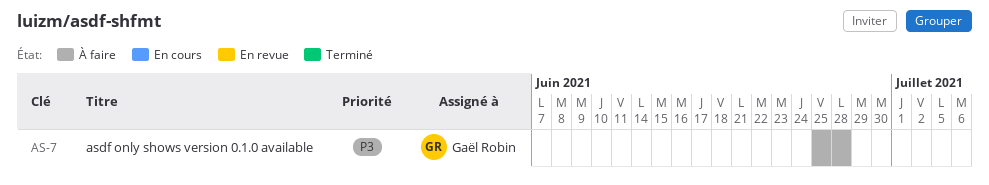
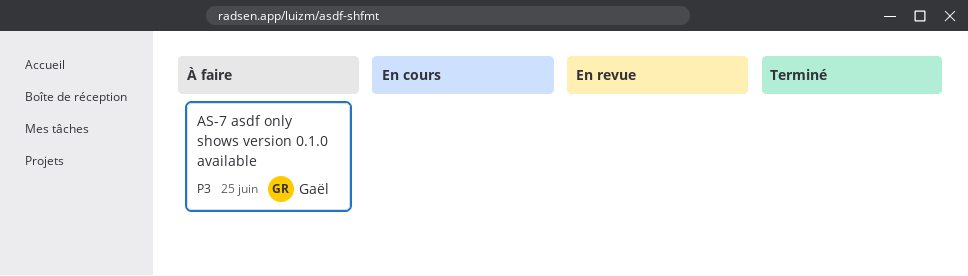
AS-7, due: Jun 28 -> Jun 25

